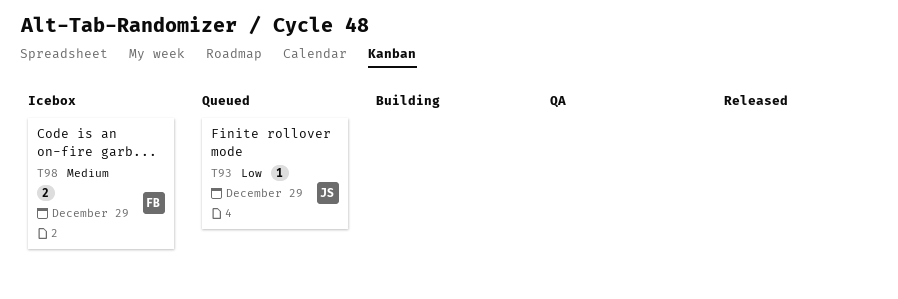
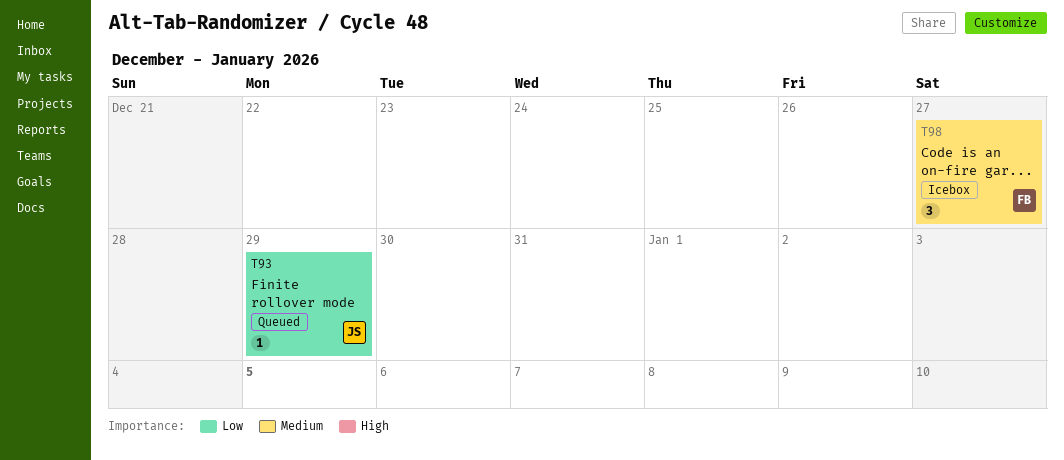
T98, estimate: 2 -> 3
T98, due: Dec 29 -> Dec 27

